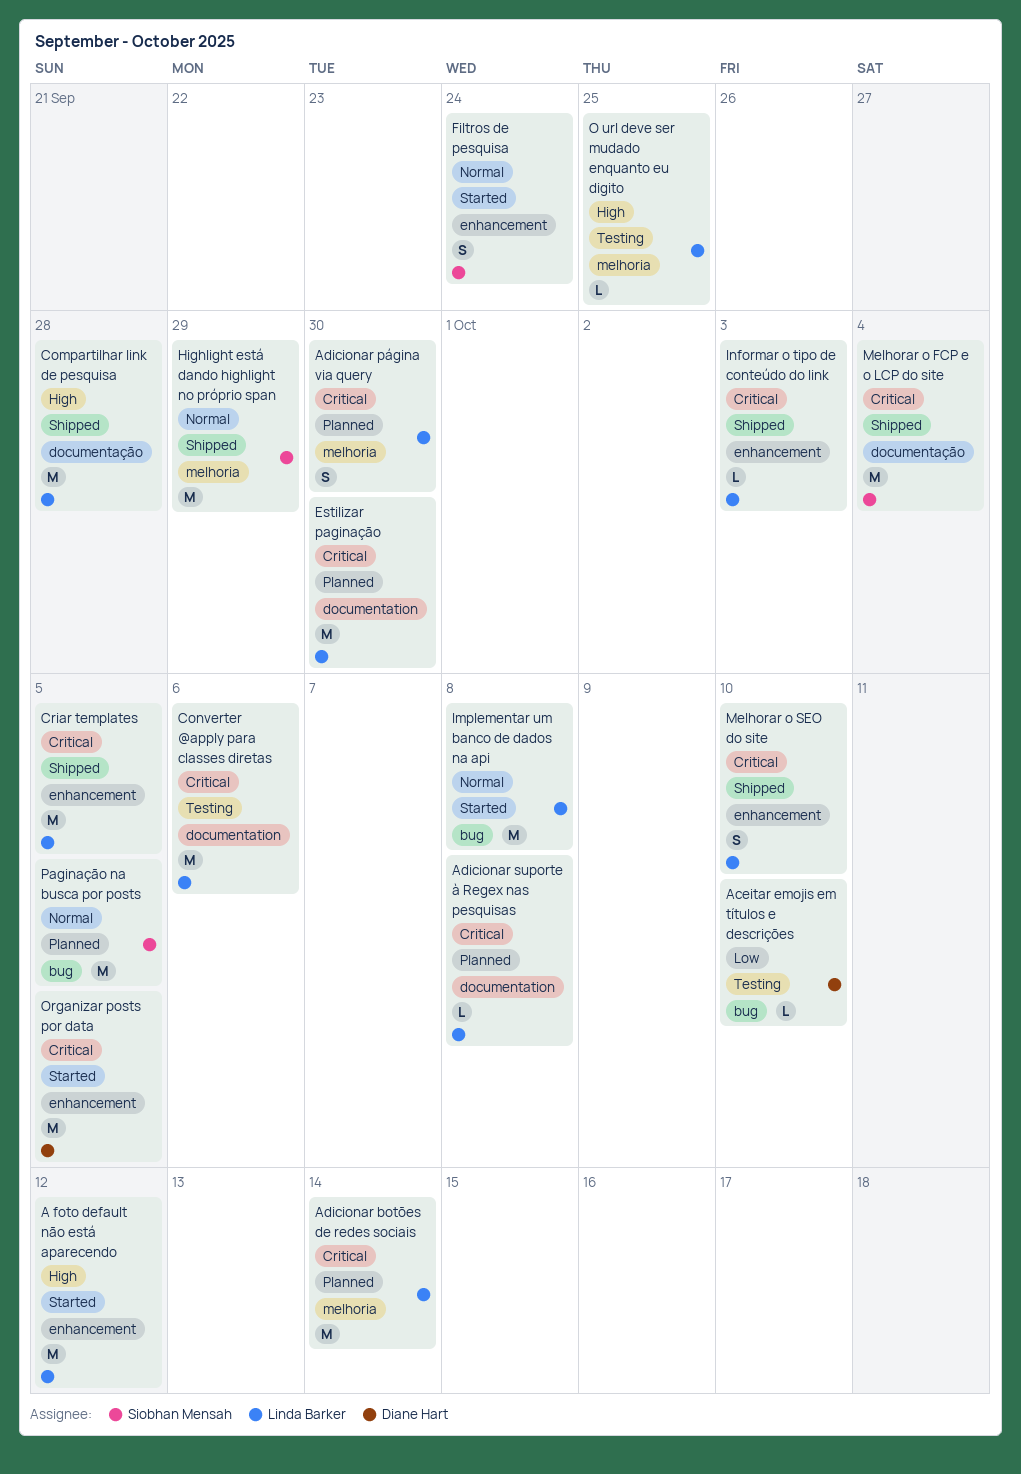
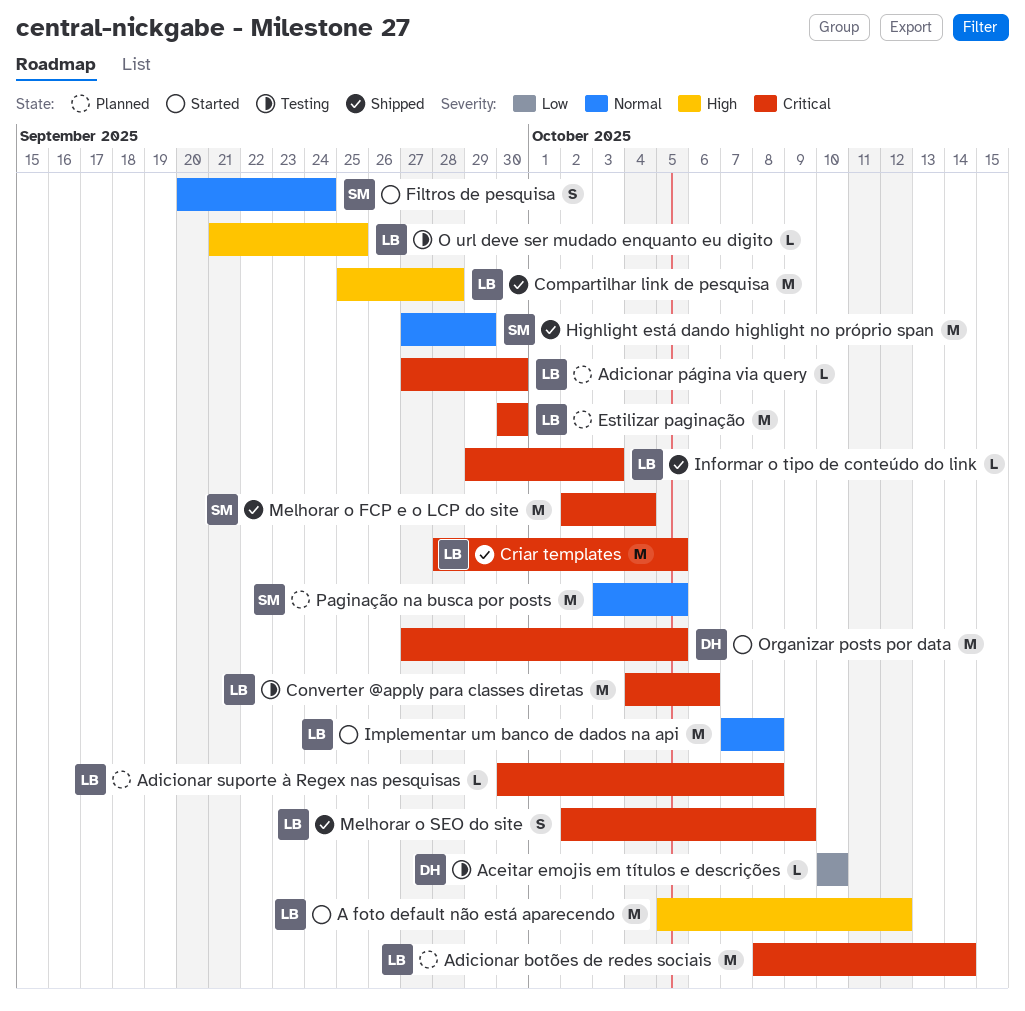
Adicionar página via query, estimate: S -> L
Melhorar o SEO do site, due: Oct 10 -> Oct 9

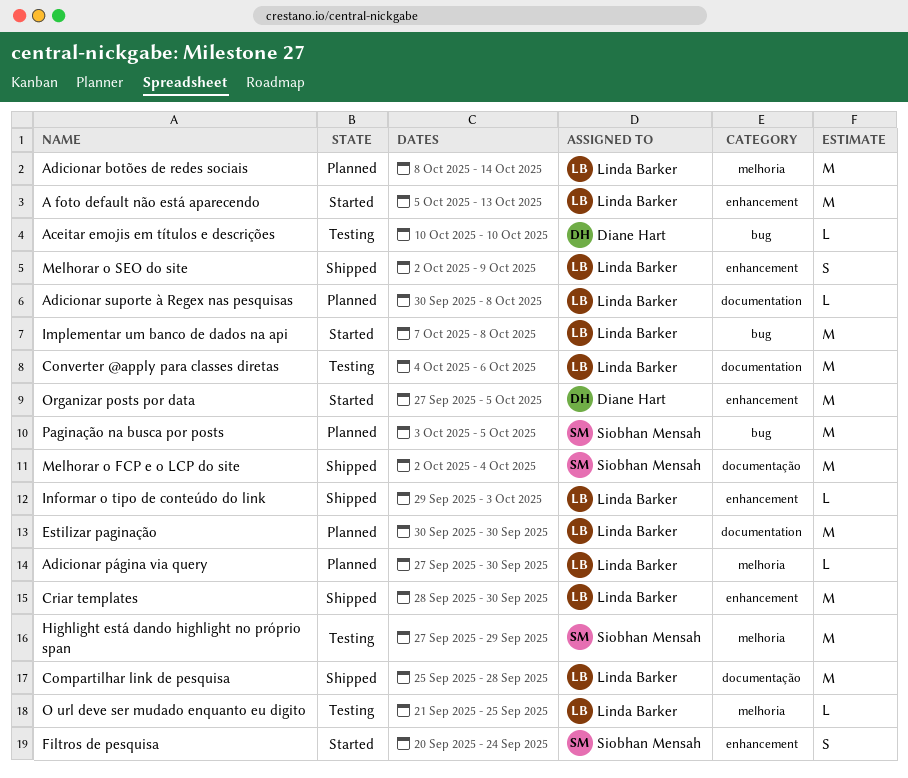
A foto default não está aparecendo, due: Oct 12 -> Oct 13
Criar templates, due: Oct 5 -> Sep 30
Highlight está dando highlight no próprio span, status: Shipped -> Testing

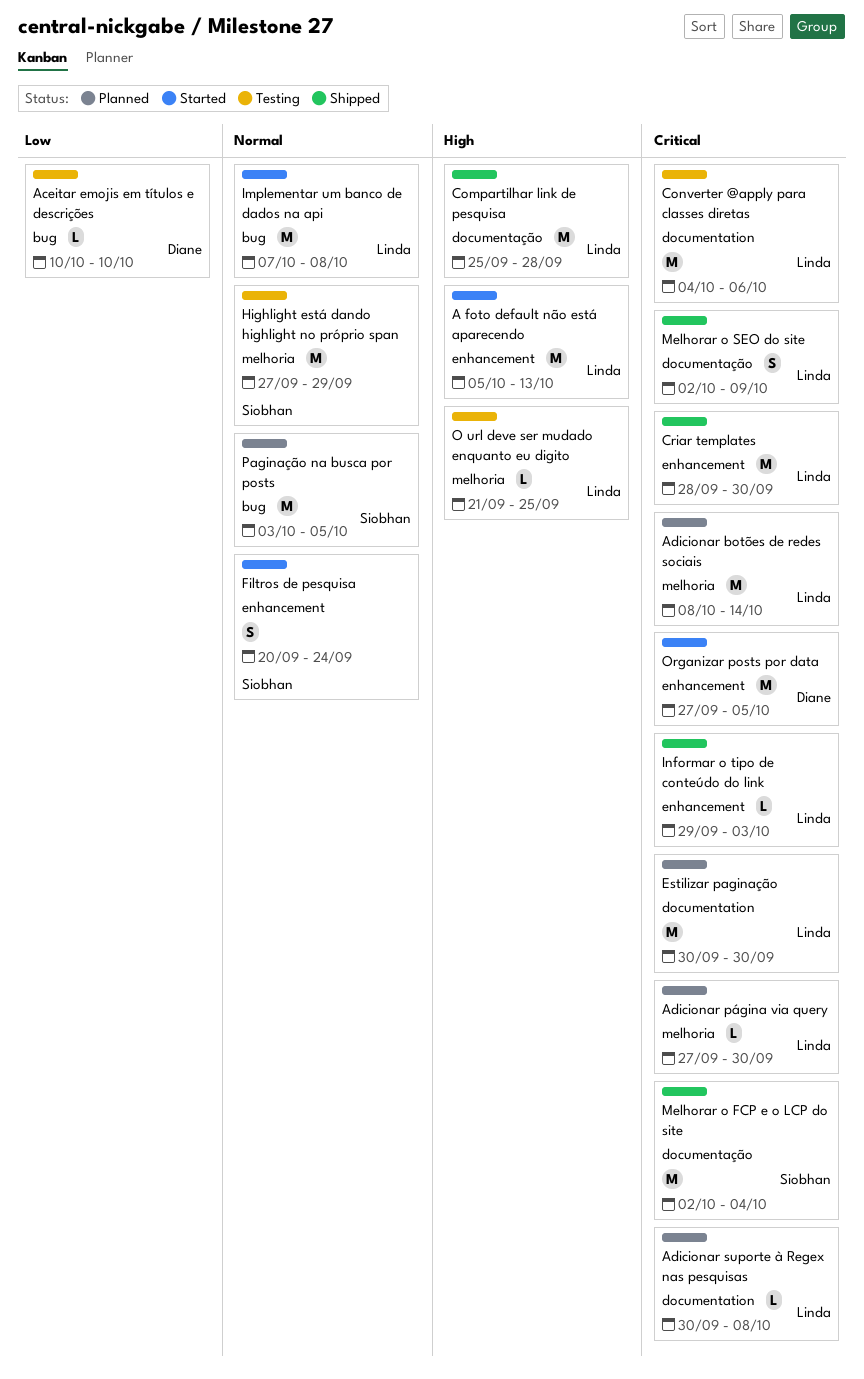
Melhorar o SEO do site, label: enhancement -> documentação

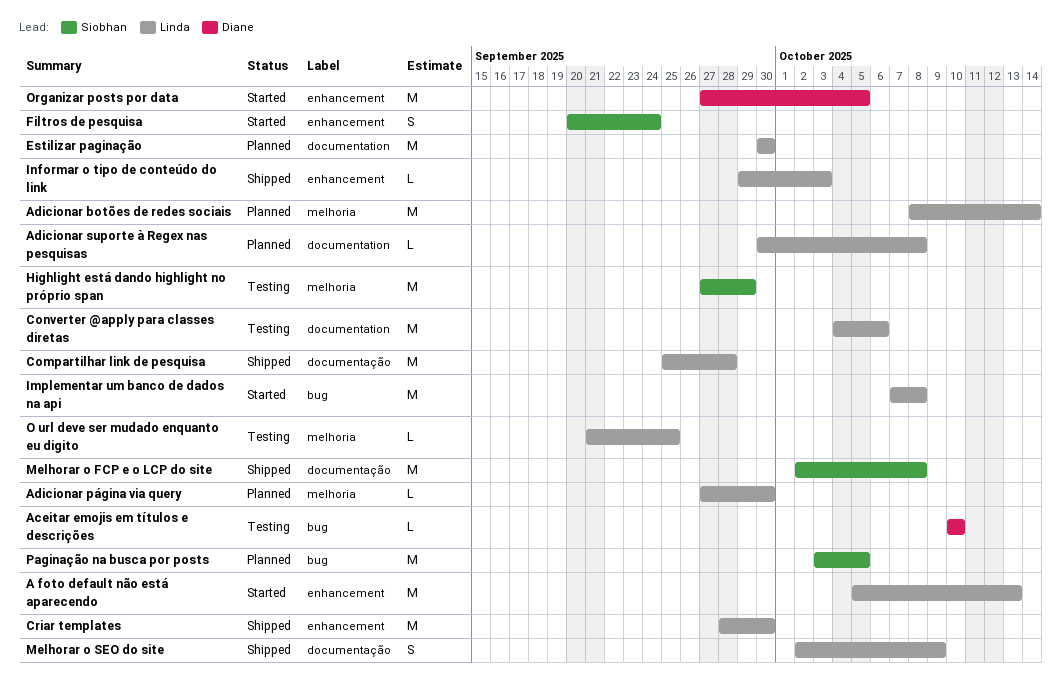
Melhorar o FCP e o LCP do site, due: Oct 4 -> Oct 8

